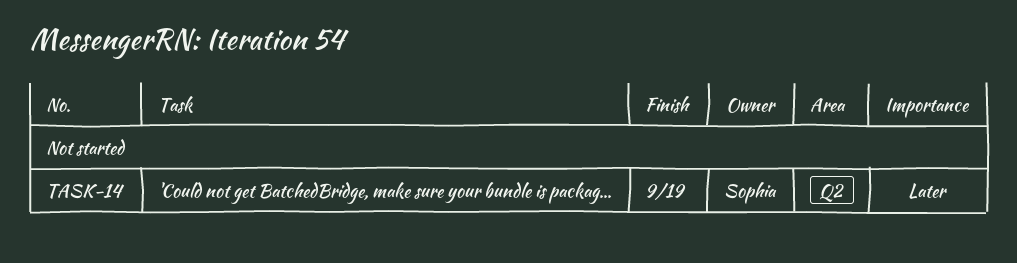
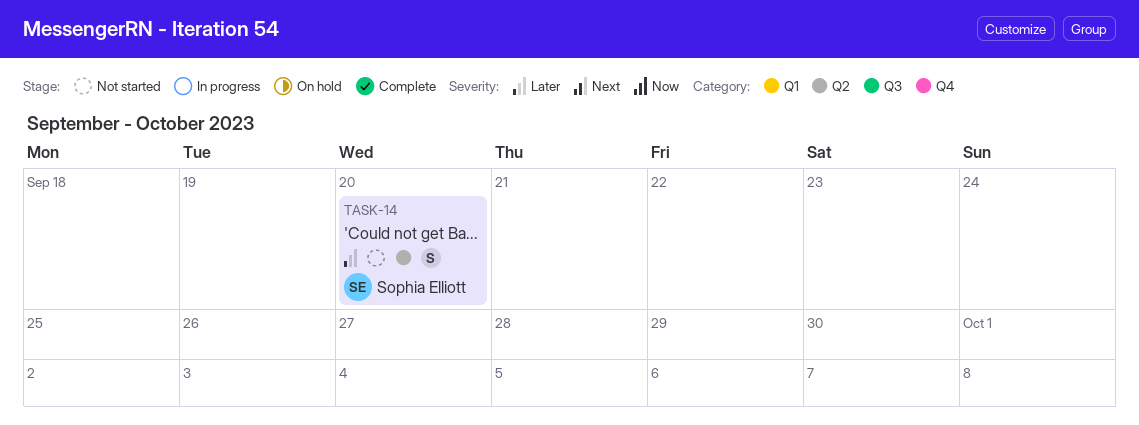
TASK-14, due: Sep 19 -> Sep 20

